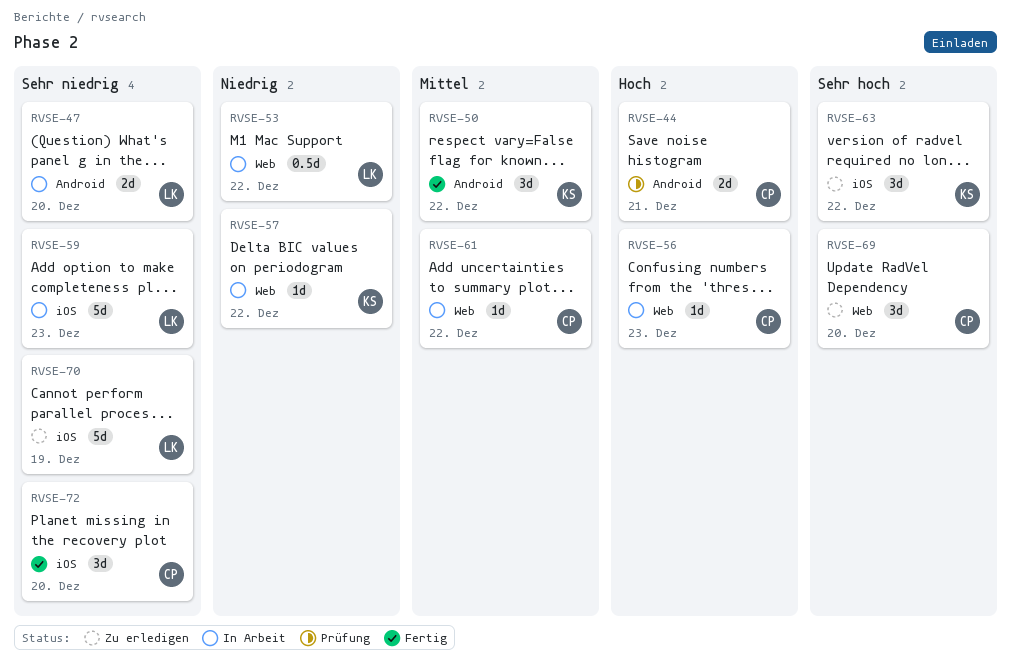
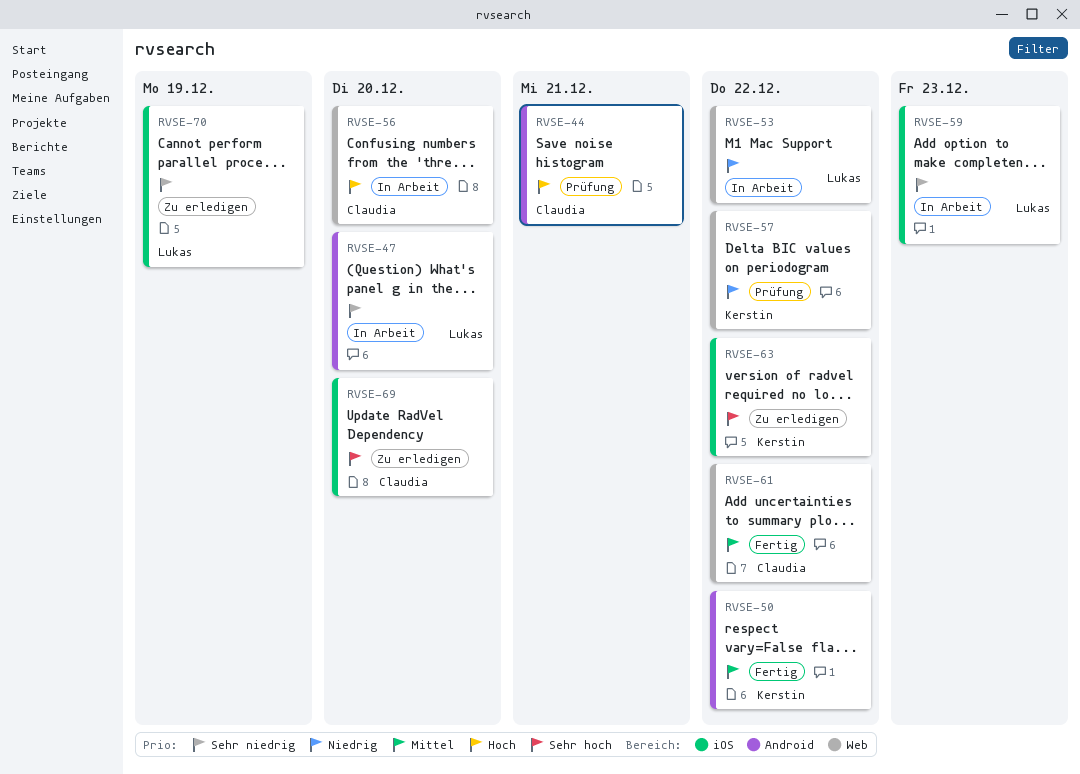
RVSE-56, due: Dec 23 -> Dec 20
RVSE-57, status: In Arbeit -> Prüfung
RVSE-61, status: In Arbeit -> Fertig
RVSE-69, label: Web -> iOS
RVSE-72: present -> none

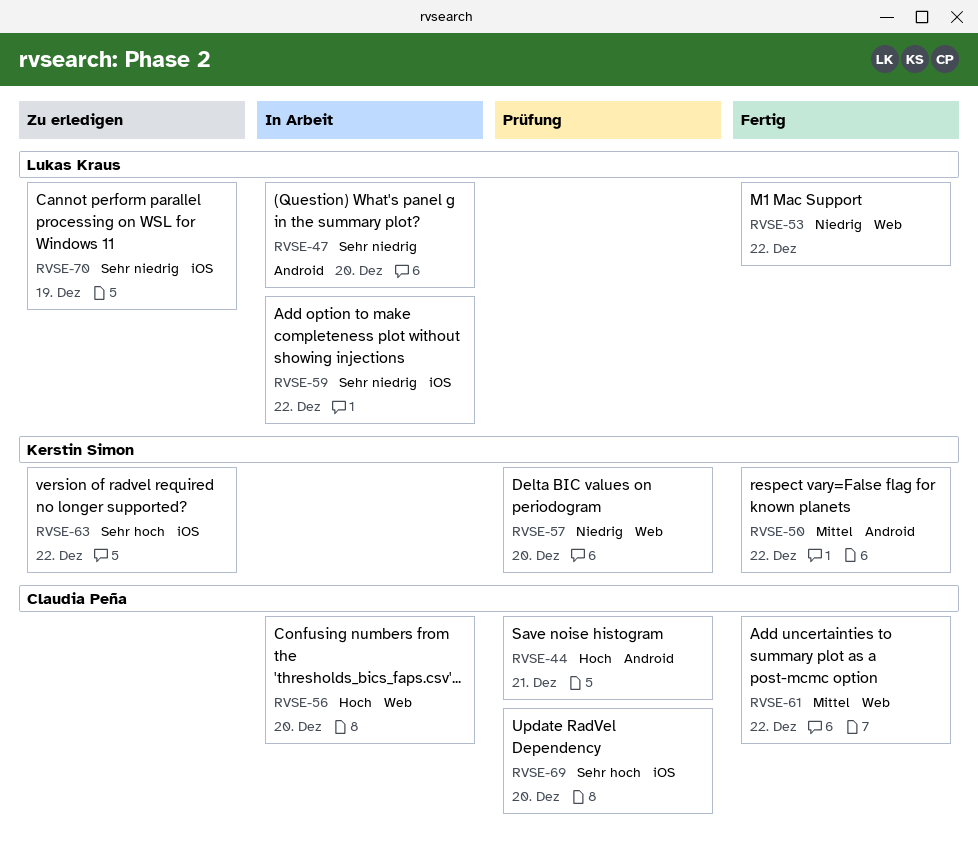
RVSE-53, status: In Arbeit -> Fertig
RVSE-57, due: Dec 22 -> Dec 20
RVSE-59, due: Dec 23 -> Dec 22
RVSE-69, status: Zu erledigen -> Prüfung

